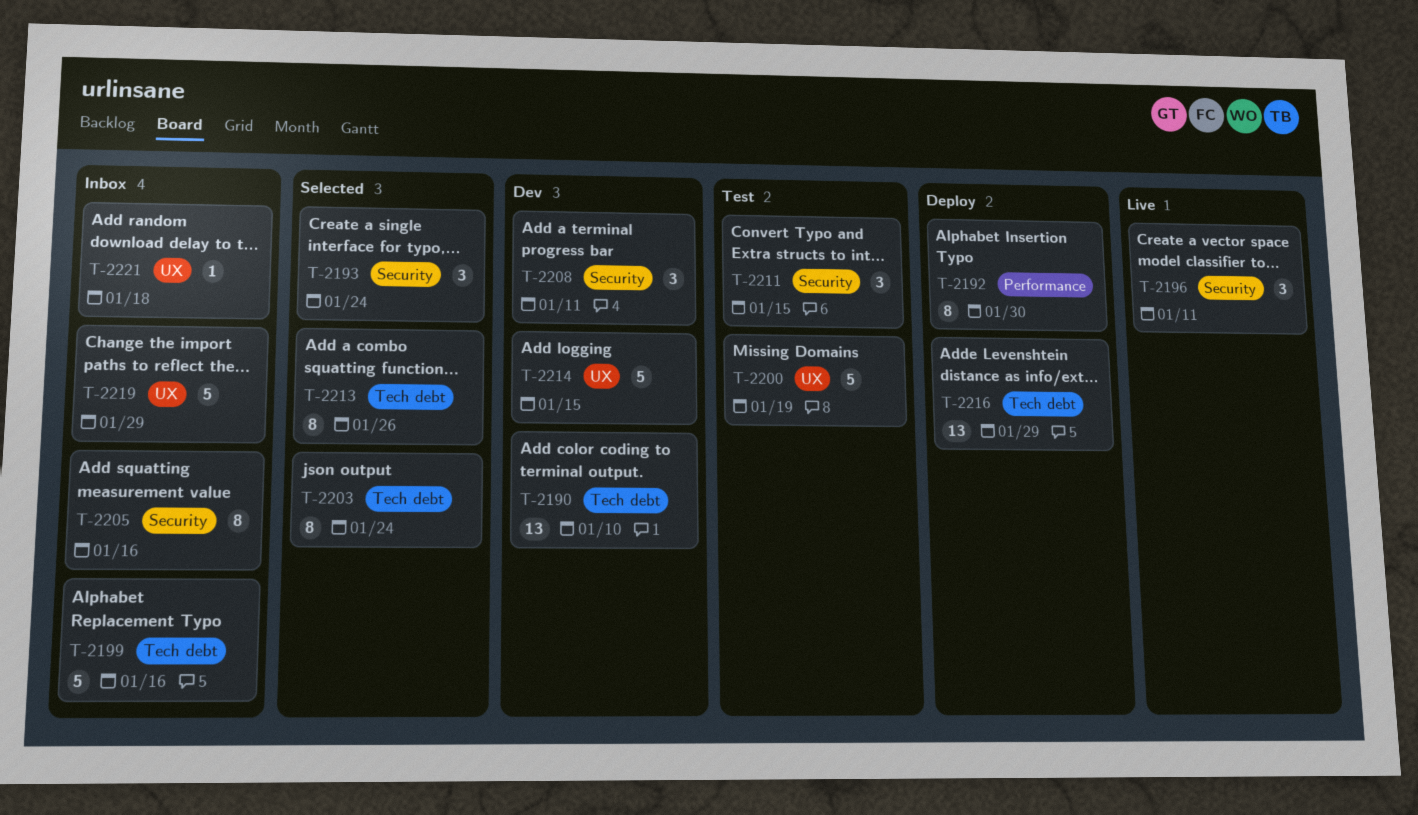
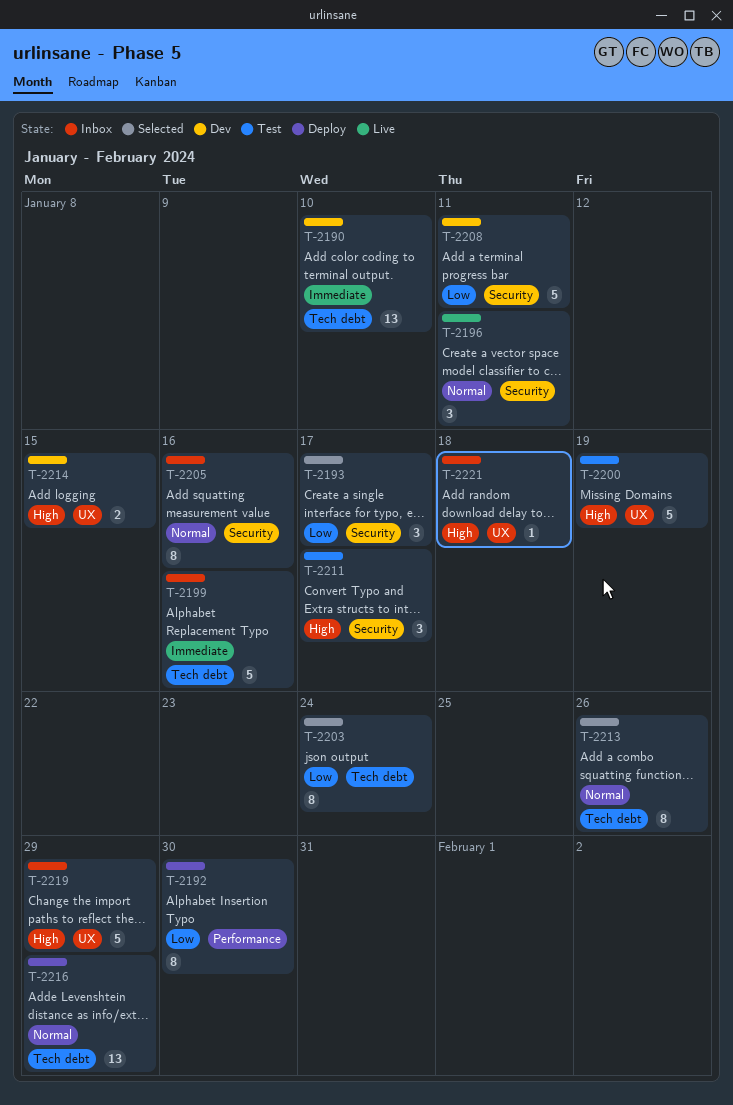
T-2193, due: Jan 24 -> Jan 17
T-2208, estimate: 3 -> 5
T-2211, due: Jan 15 -> Jan 17
T-2214, estimate: 5 -> 2

